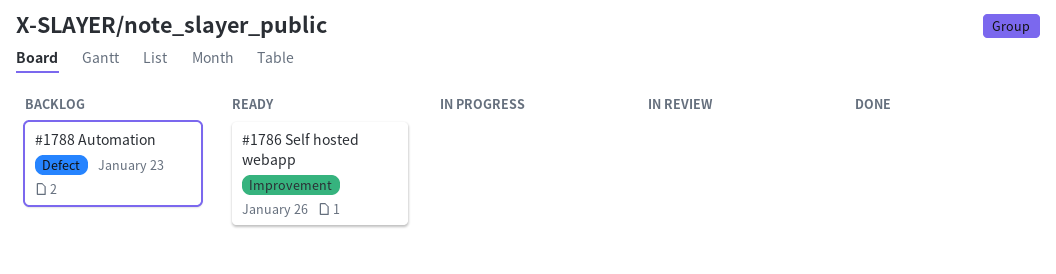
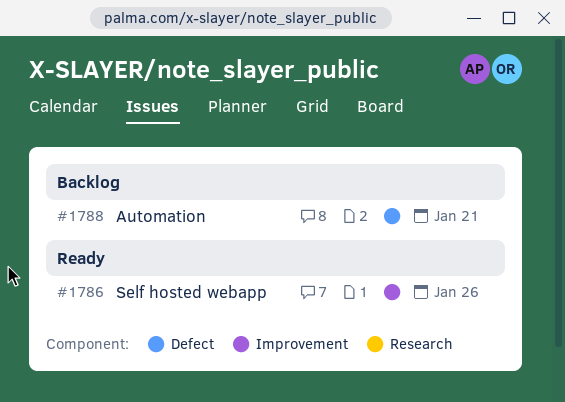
#1788, due: Jan 23 -> Jan 21

